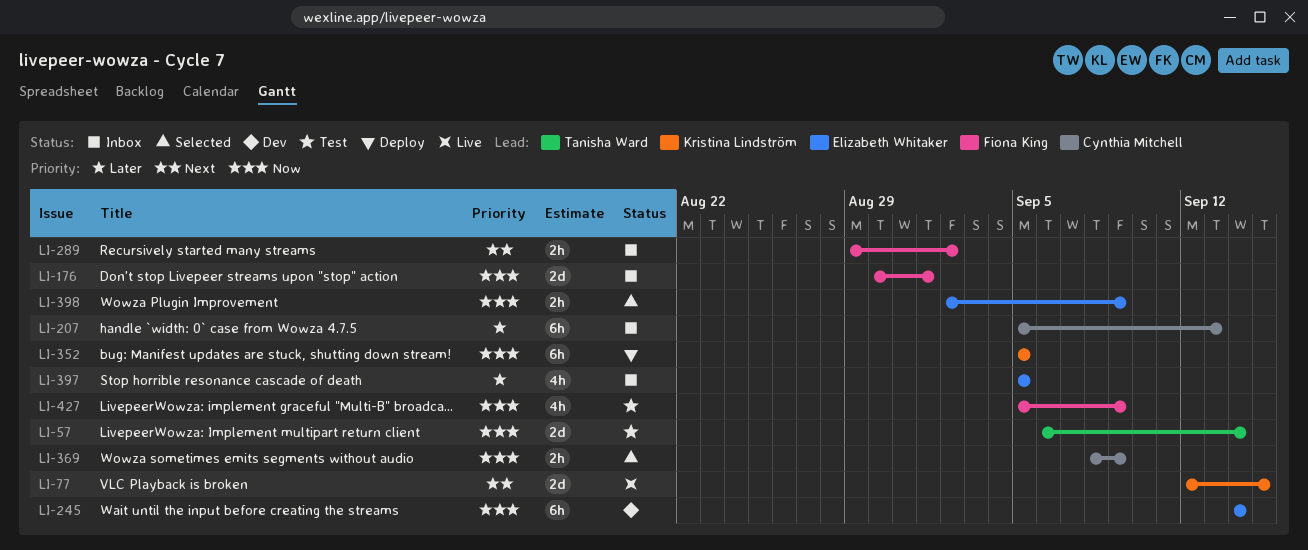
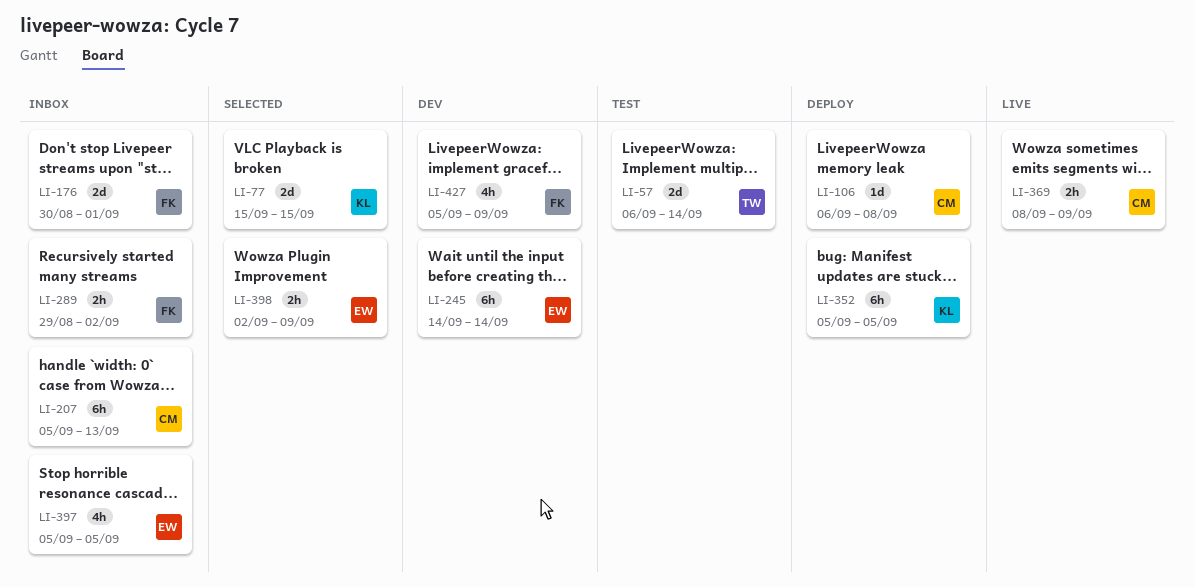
LI-77, status: Live -> Selected
LI-77, start: Sep 12 -> Sep 15
LI-106: none -> present
LI-369, status: Selected -> Live
LI-427, status: Test -> Dev

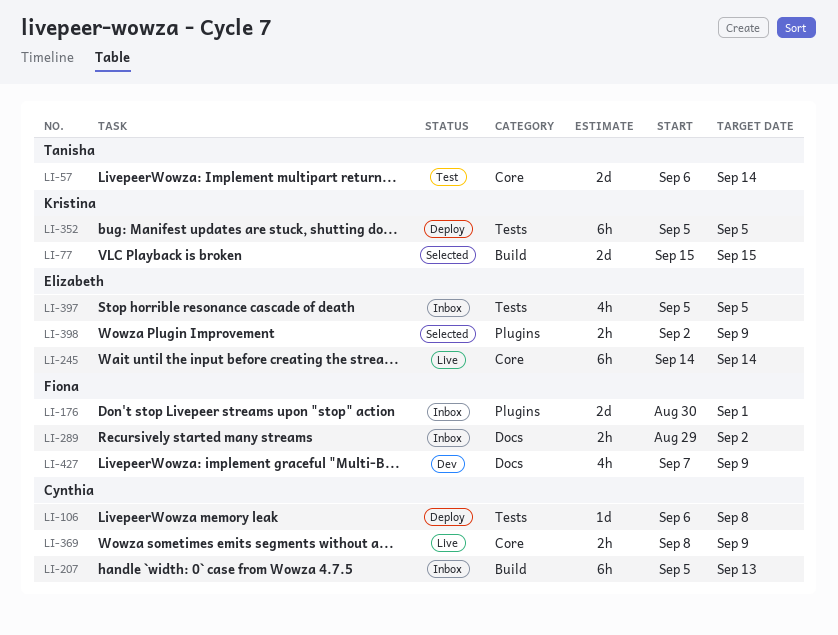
LI-245, status: Dev -> Live
LI-427, start: Sep 5 -> Sep 7

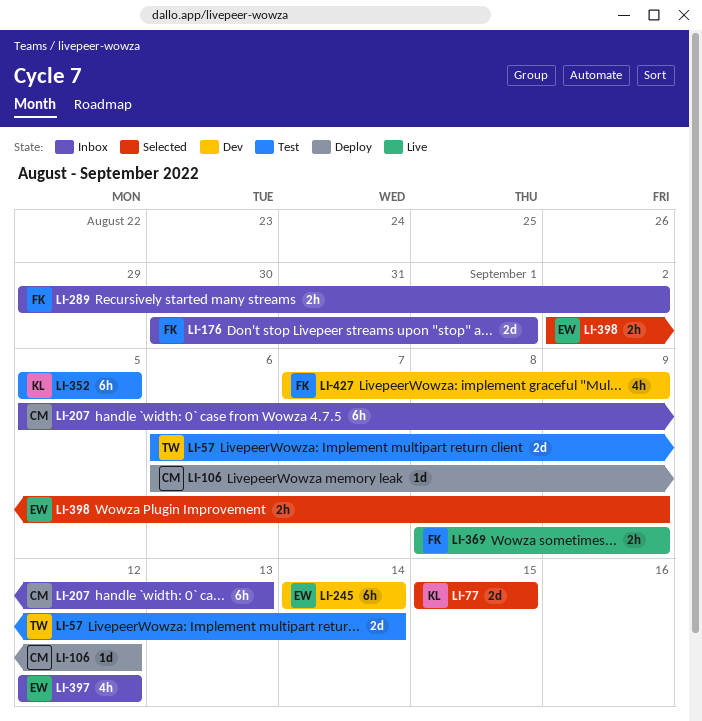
LI-106, due: Sep 8 -> Sep 12
LI-245, status: Live -> Dev
LI-352, status: Deploy -> Test
LI-369, owner: Cynthia -> Fiona
LI-397, start: Sep 5 -> Sep 12
LI-397, due: Sep 5 -> Sep 12

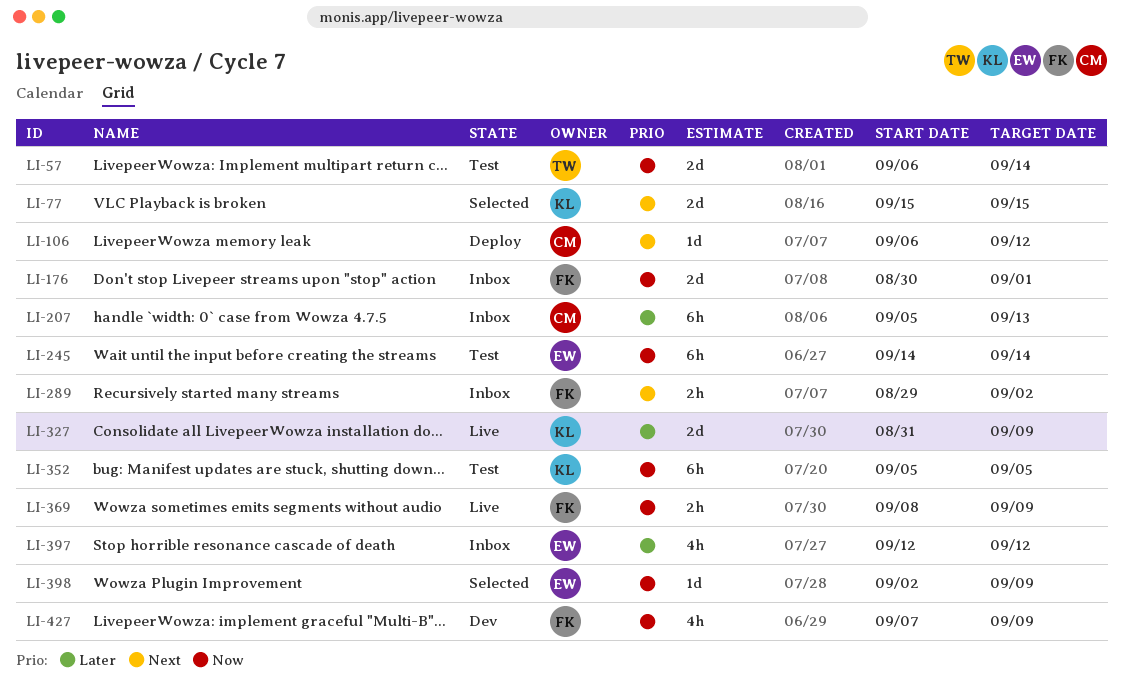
LI-245, status: Dev -> Test
LI-327: none -> present
LI-398, estimate: 2h -> 1d

